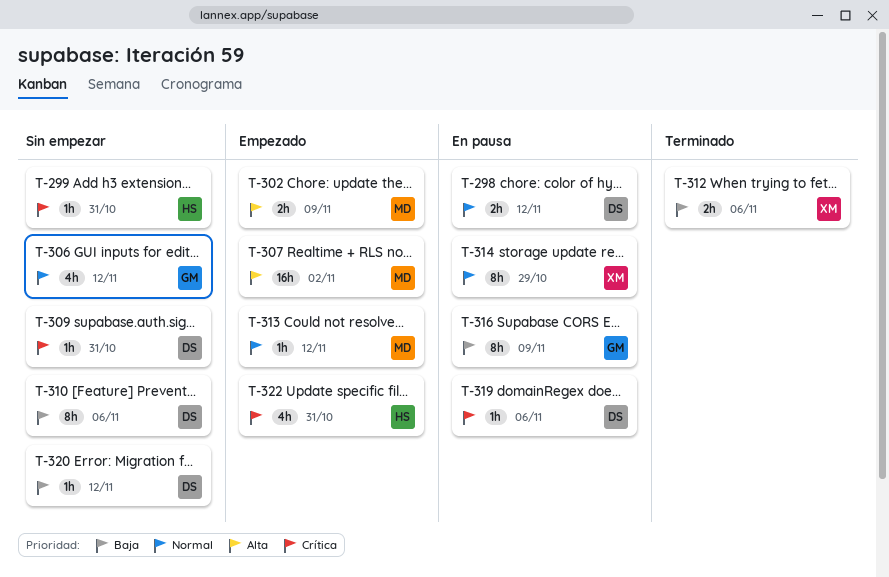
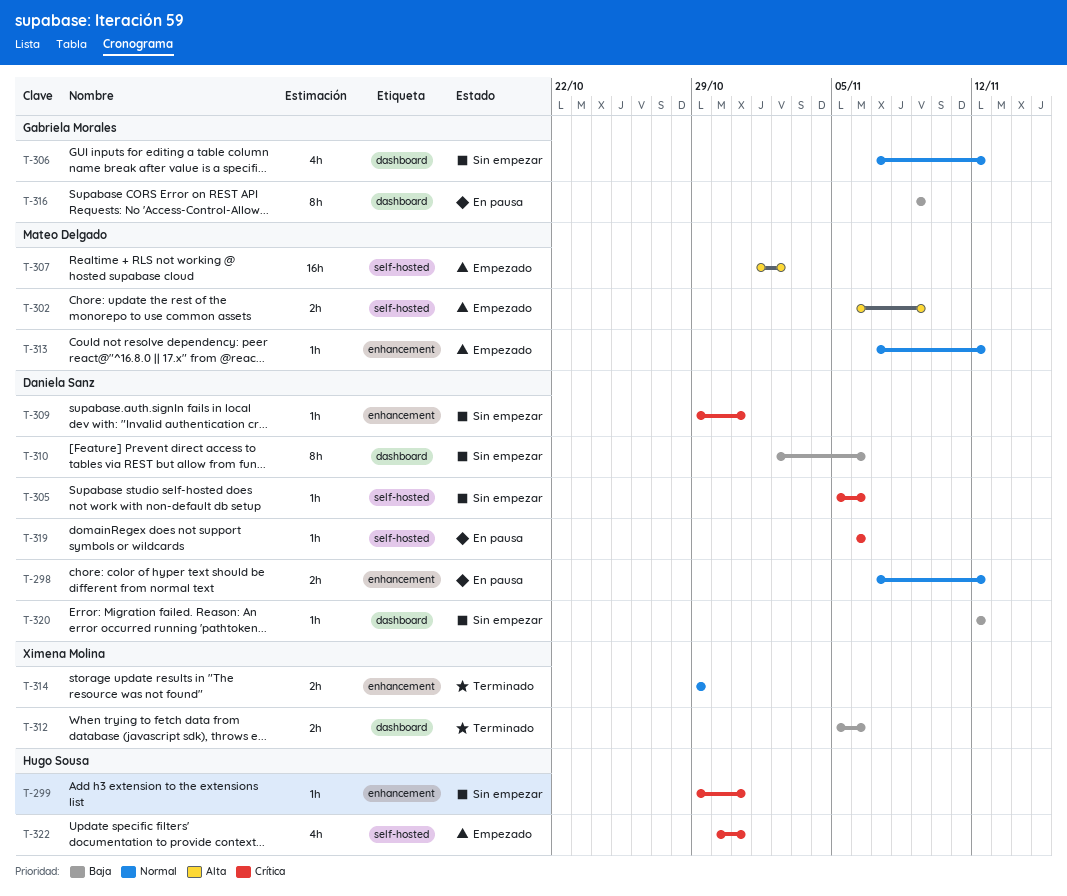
T-305: none -> present
T-314, status: En pausa -> Terminado
T-314, estimate: 8h -> 2h

